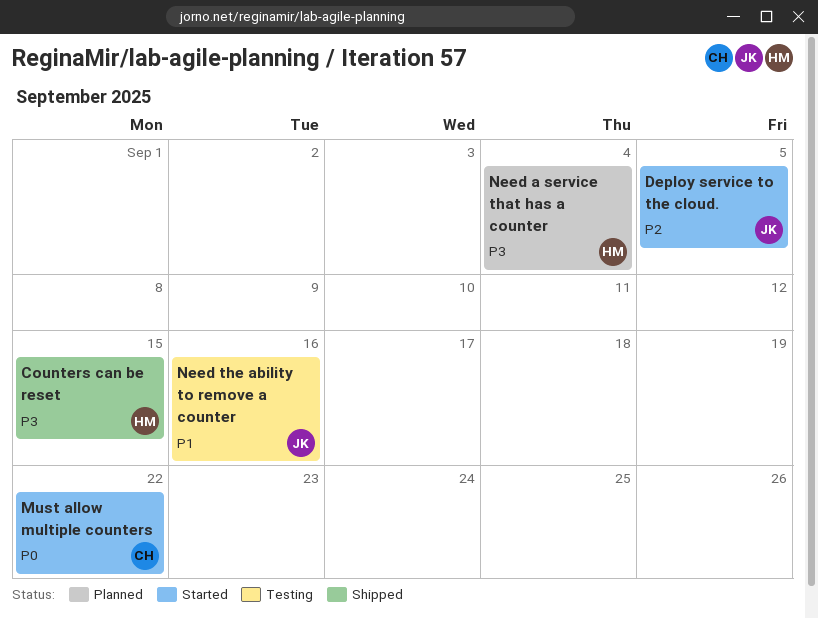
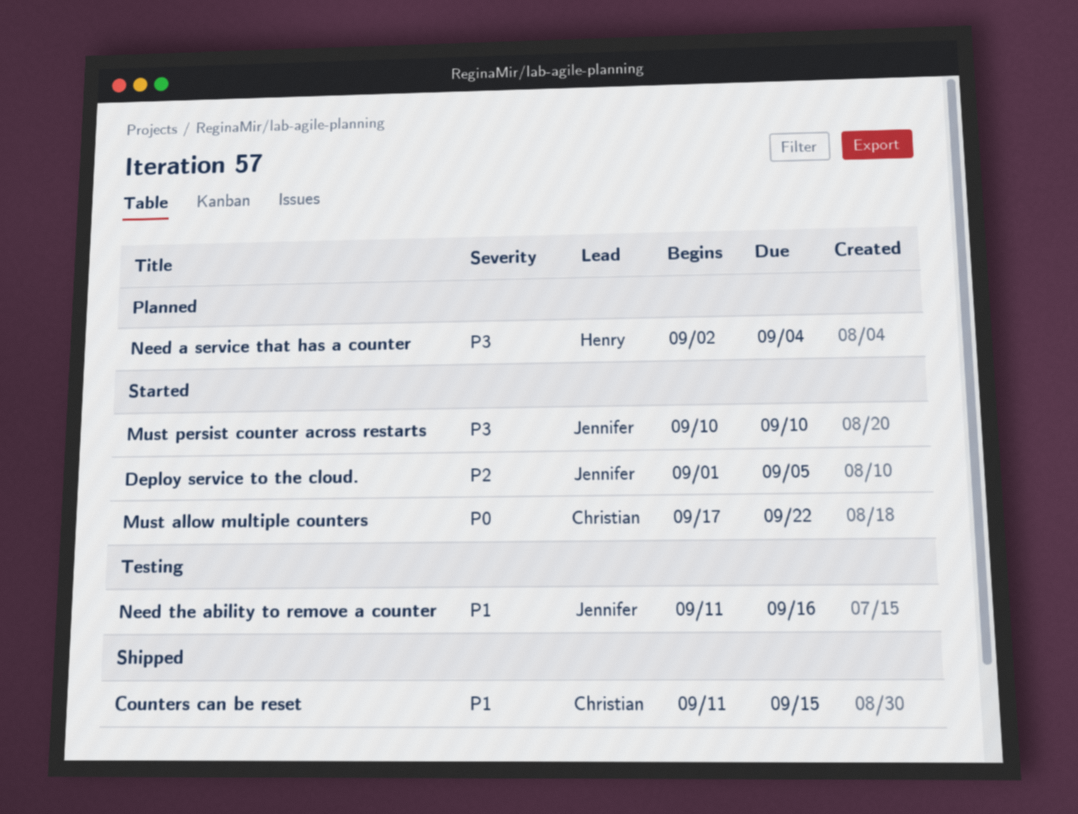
Counters can be reset, owner: Henry -> Christian
Counters can be reset, priority: P3 -> P1
Must persist counter across restarts: none -> present

